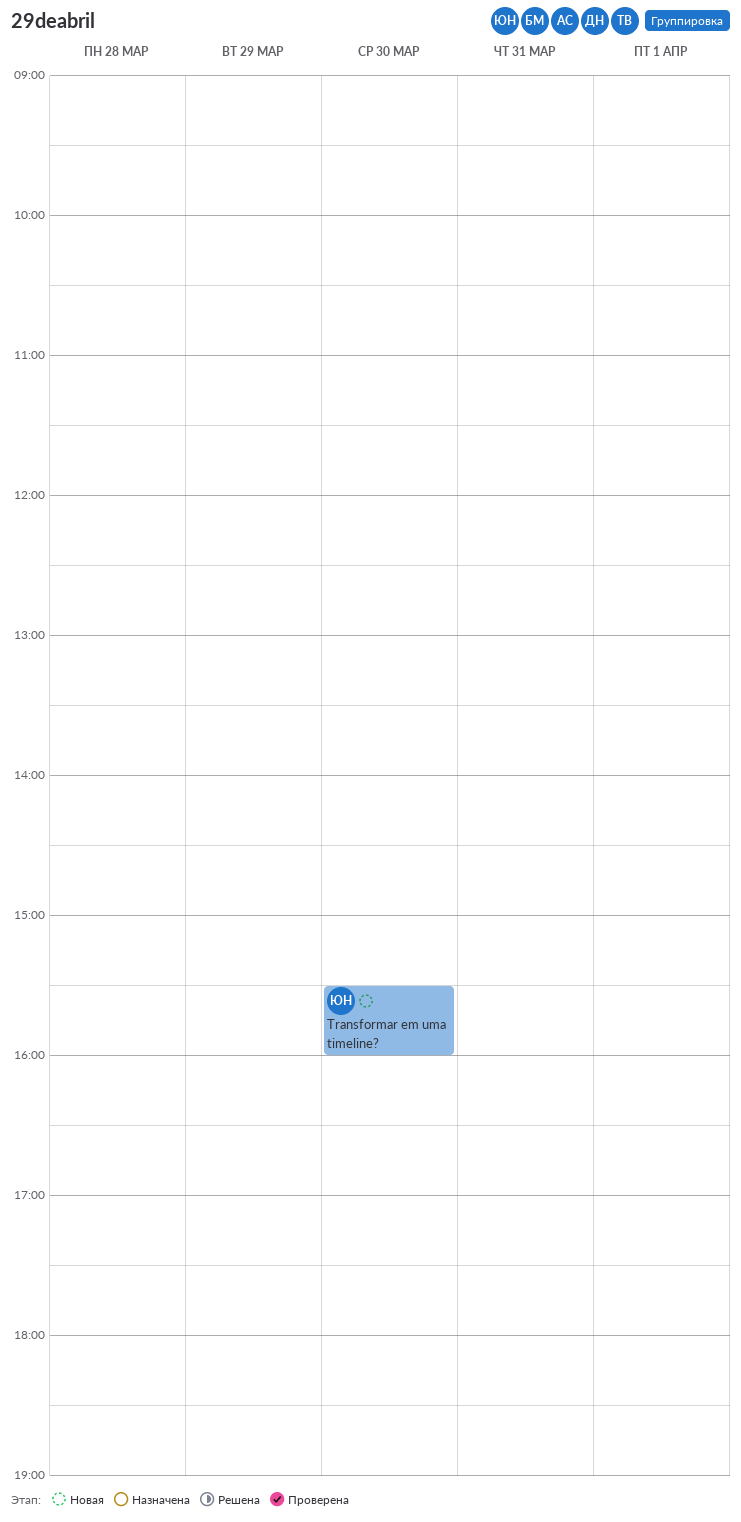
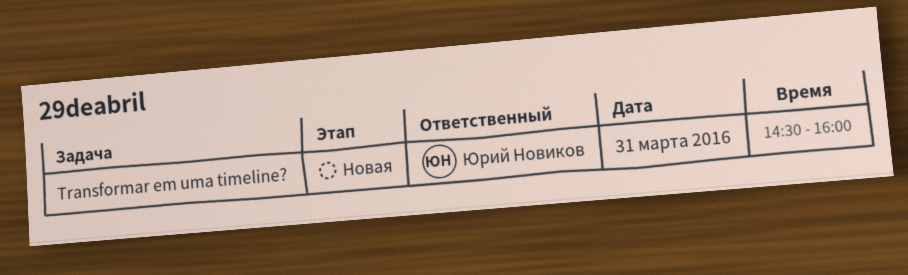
Transformar em uma timeline?, day: Mar 30 -> Mar 31
Transformar em uma timeline?, begins: 15:30 -> 14:30

